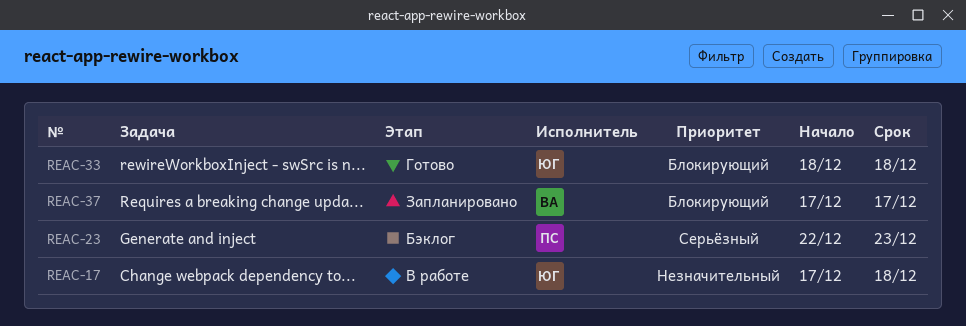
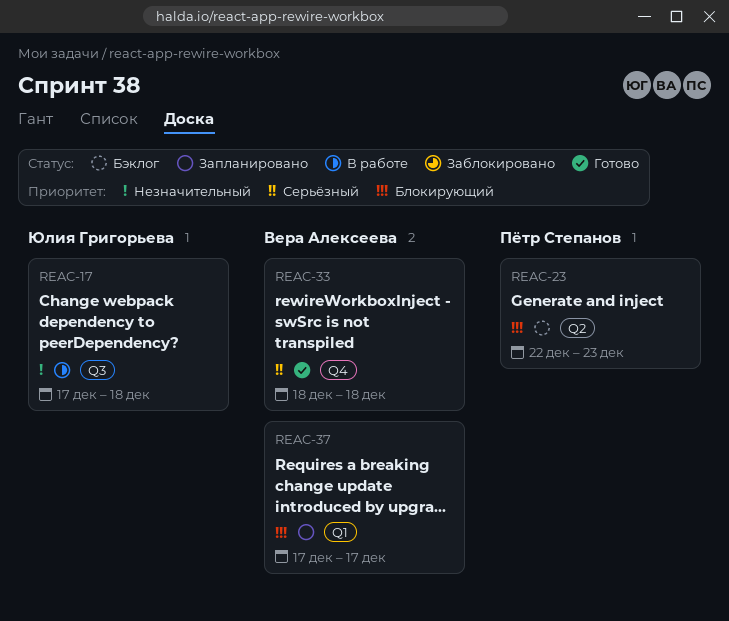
REAC-23, priority: Серьёзный -> Блокирующий
REAC-33, owner: Юлия Григорьева -> Вера Алексеева
REAC-33, priority: Блокирующий -> Серьёзный

